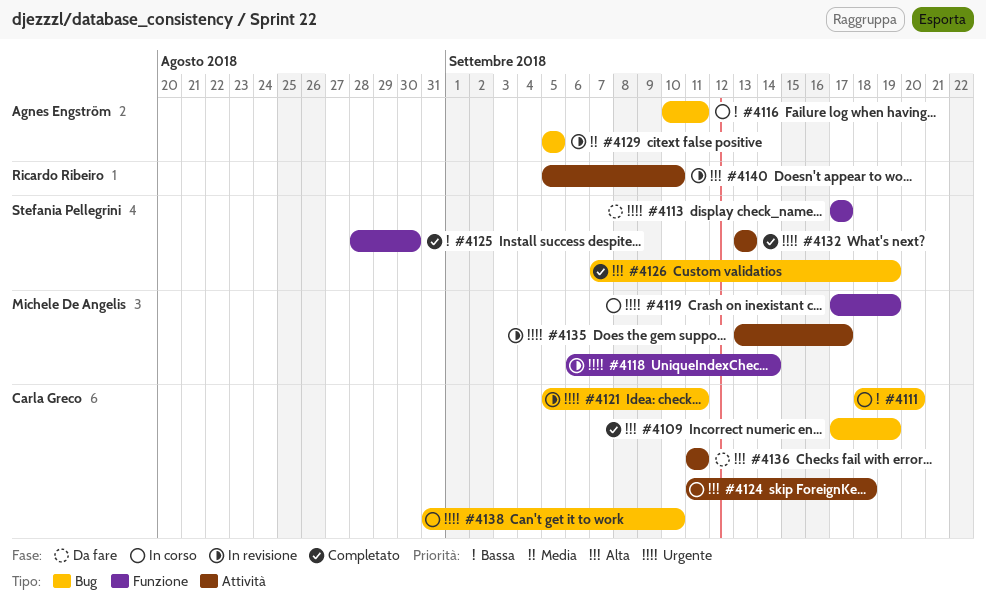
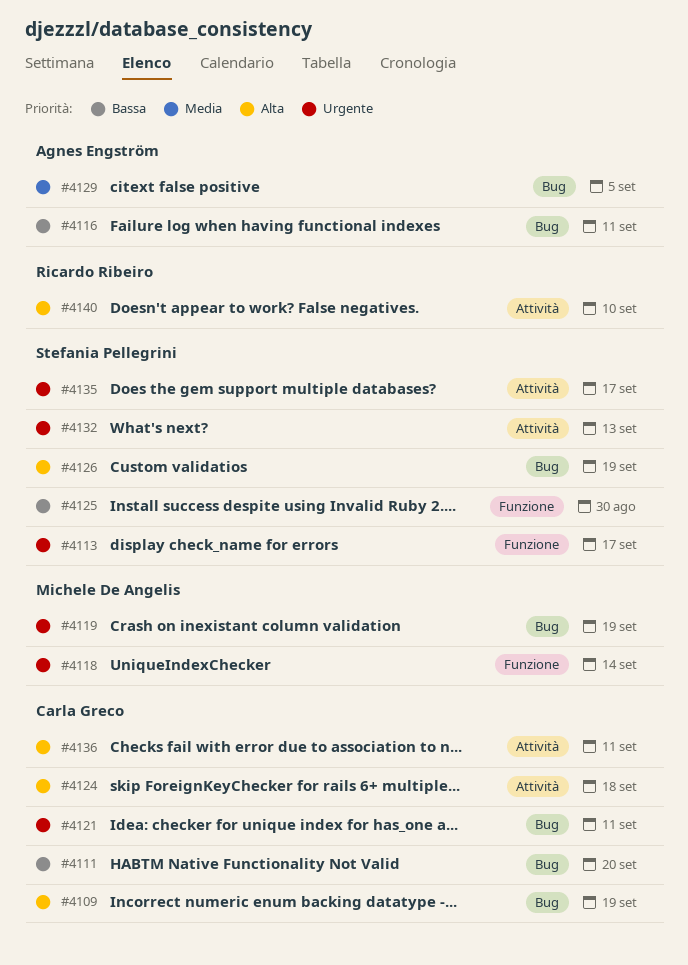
#4119, label: Funzione -> Bug
#4135, owner: Michele De Angelis -> Stefania Pellegrini
#4138: present -> none

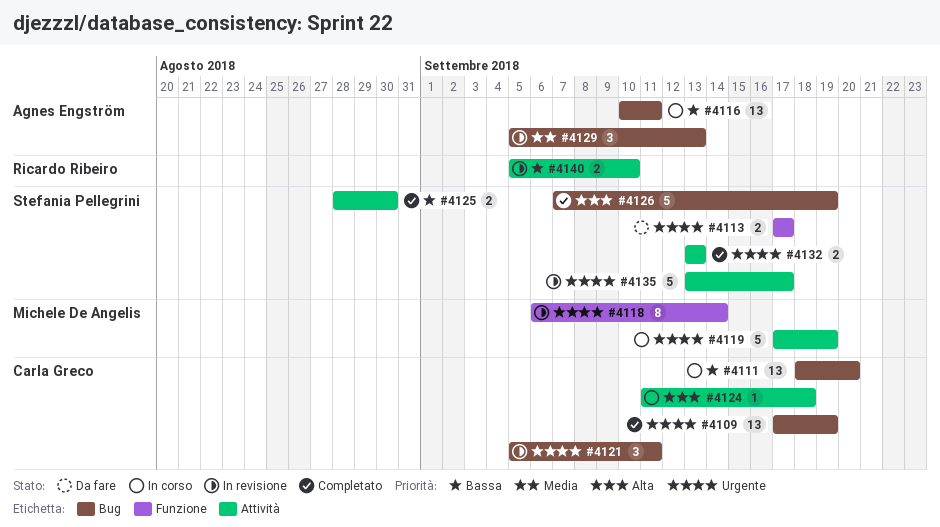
#4109, priority: Alta -> Urgente
#4119, label: Bug -> Attività
#4125, label: Funzione -> Attività
#4129, due: Sep 5 -> Sep 13
#4136: present -> none
#4140, priority: Alta -> Bassa

